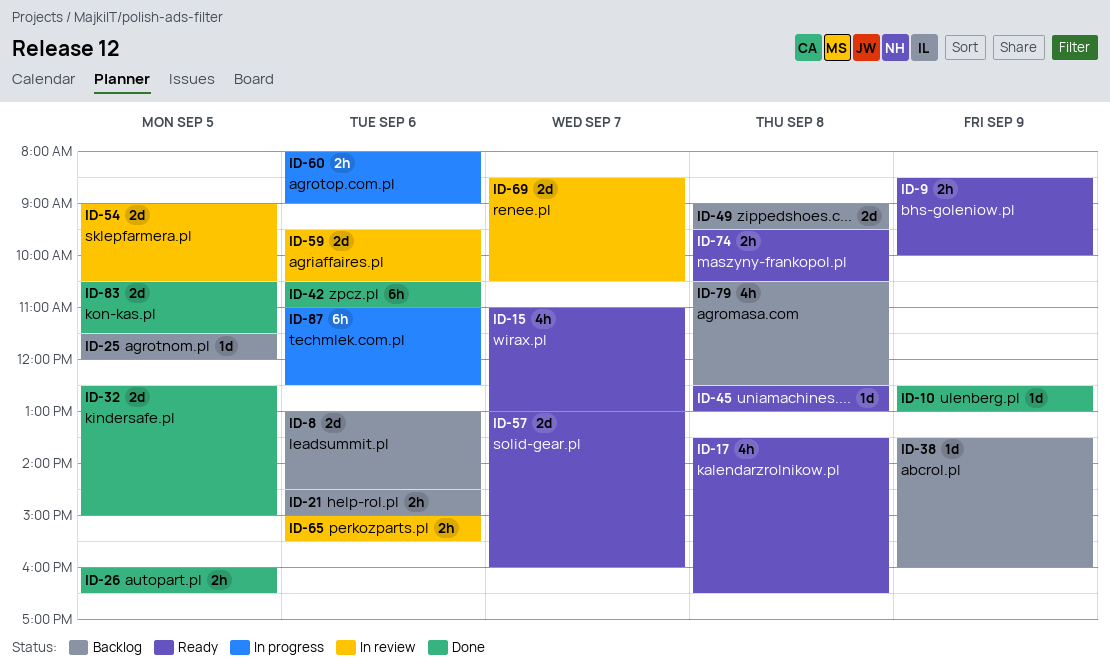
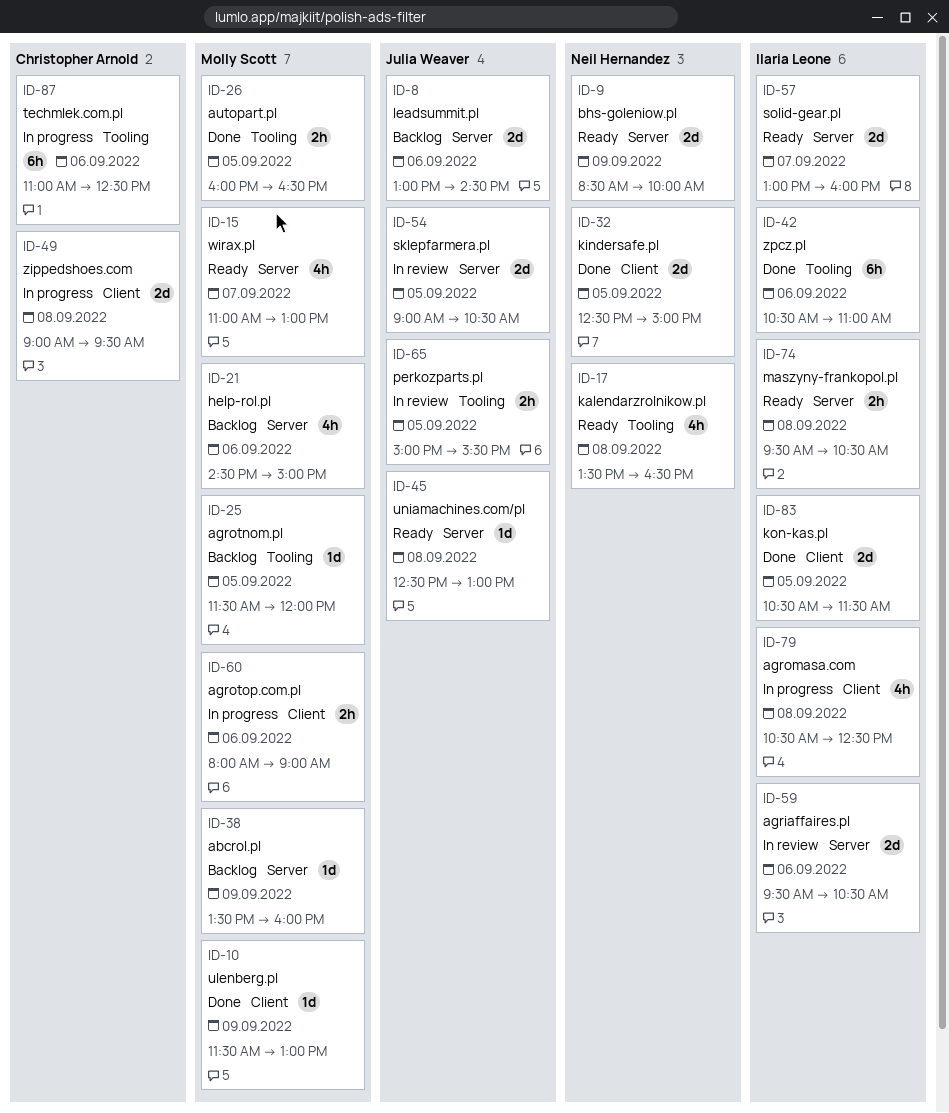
ID-9, estimate: 2h -> 2d
ID-10, begins: 12:30 -> 11:30
ID-21, estimate: 2h -> 4h
ID-49, status: Backlog -> In progress
ID-65, day: Sep 6 -> Sep 5
ID-69: present -> none
ID-79, status: Backlog -> In progress

